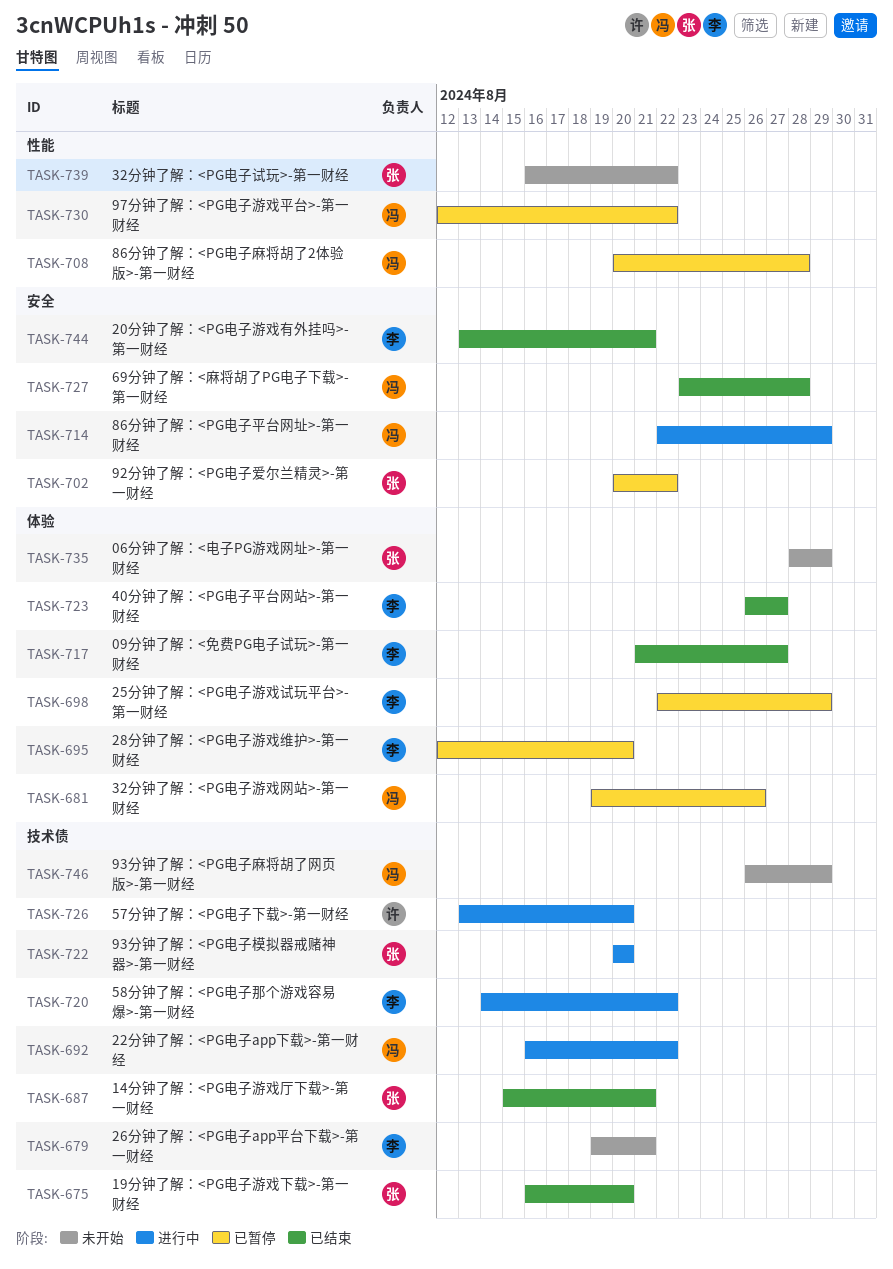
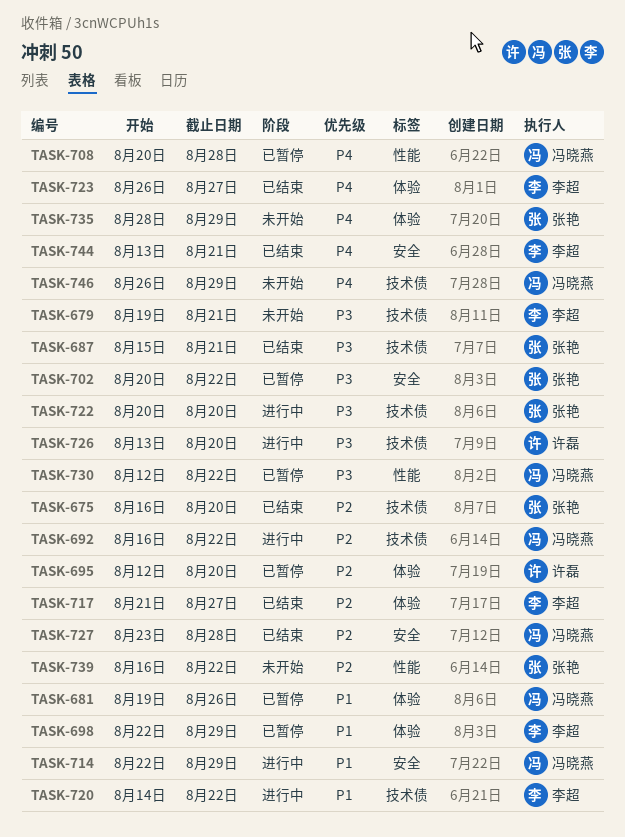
TASK-695, owner: 李超 -> 许磊

